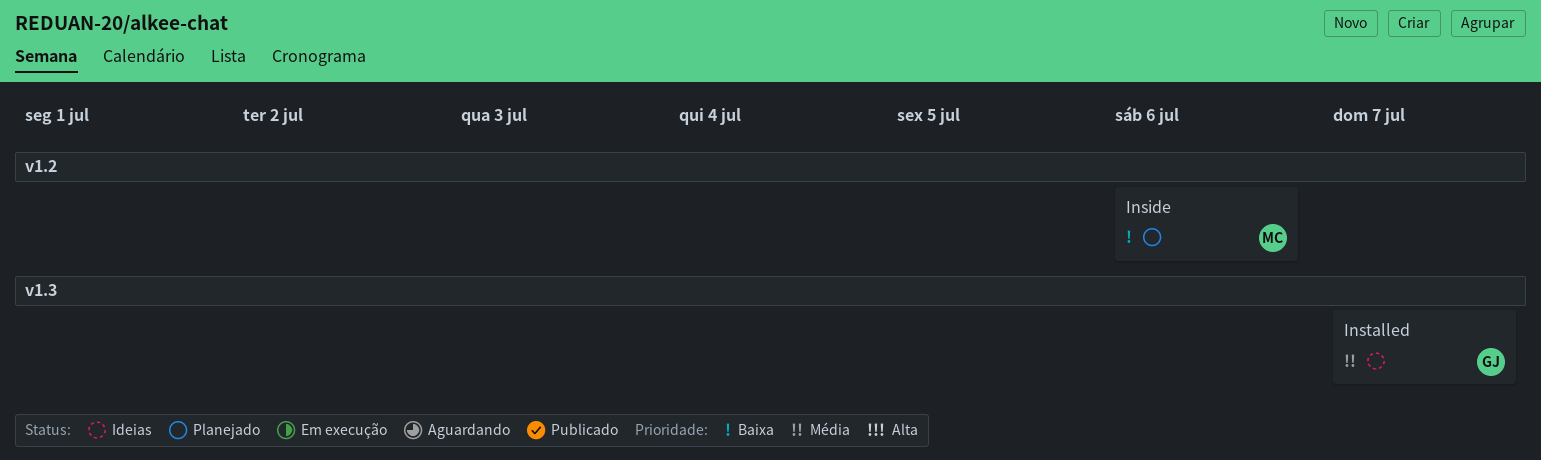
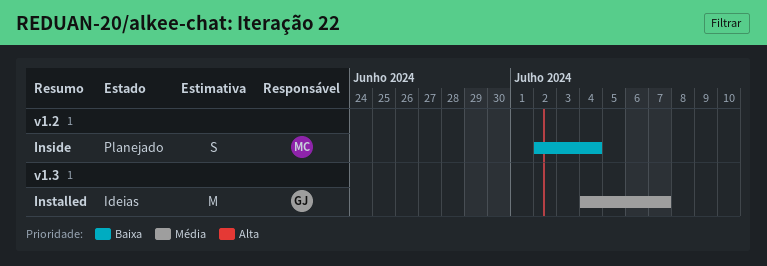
Inside, due: Jul 6 -> Jul 4

